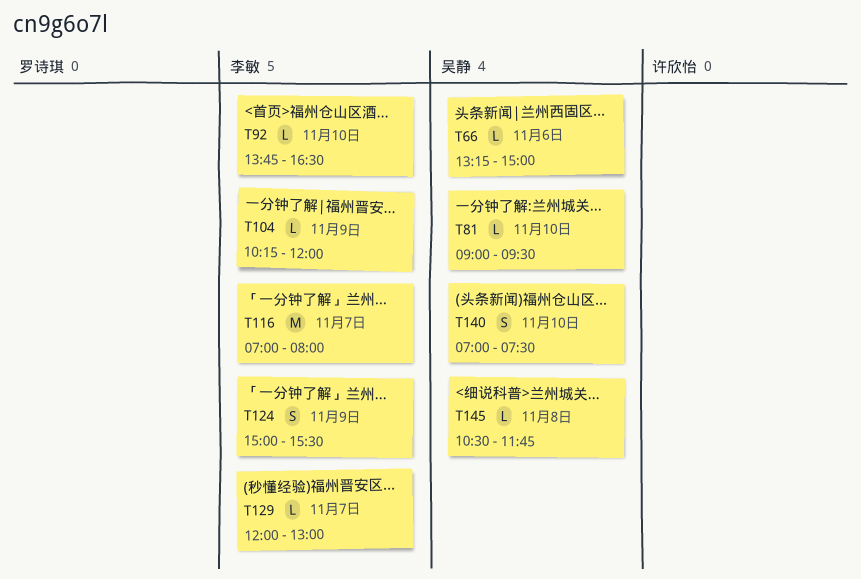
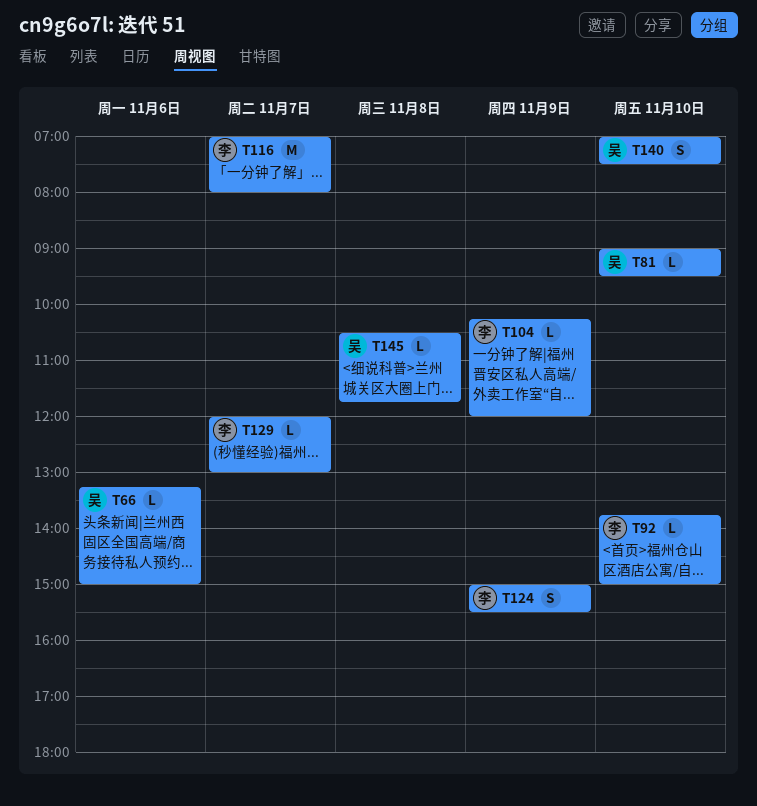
T92, ends: 16:30 -> 15:00

